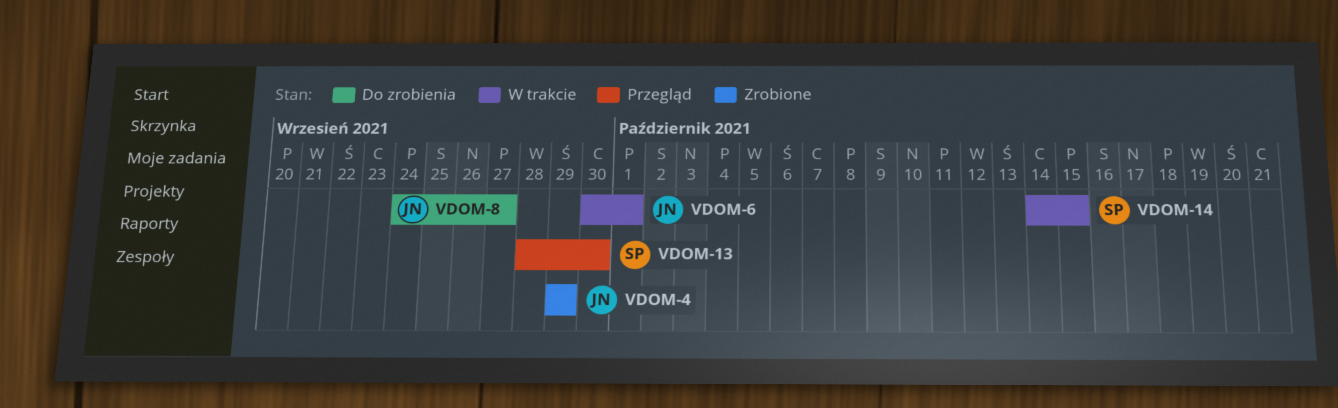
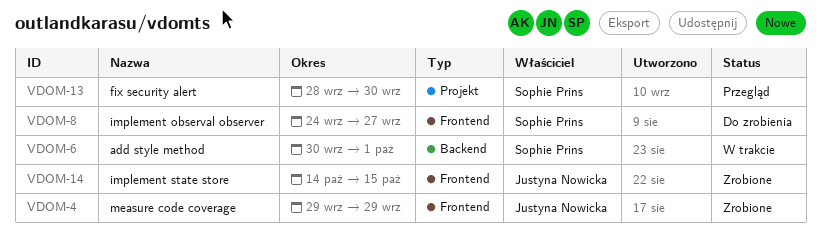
VDOM-6, owner: Justyna Nowicka -> Sophie Prins
VDOM-8, owner: Justyna Nowicka -> Sophie Prins
VDOM-14, status: W trakcie -> Zrobione
VDOM-14, owner: Sophie Prins -> Justyna Nowicka

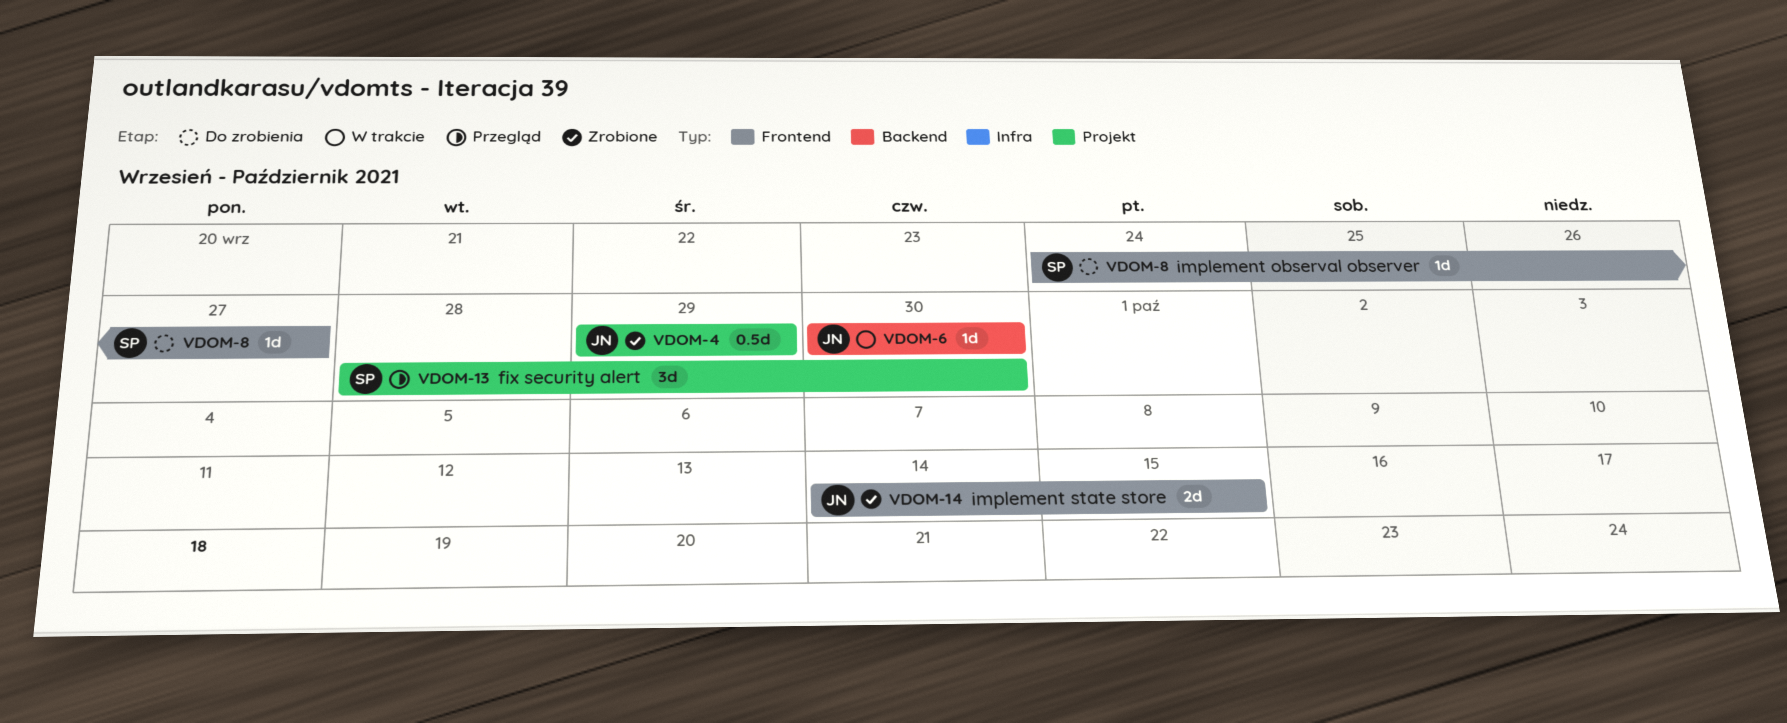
VDOM-4, label: Frontend -> Projekt
VDOM-6, owner: Sophie Prins -> Justyna Nowicka
VDOM-6, due: Oct 1 -> Sep 30

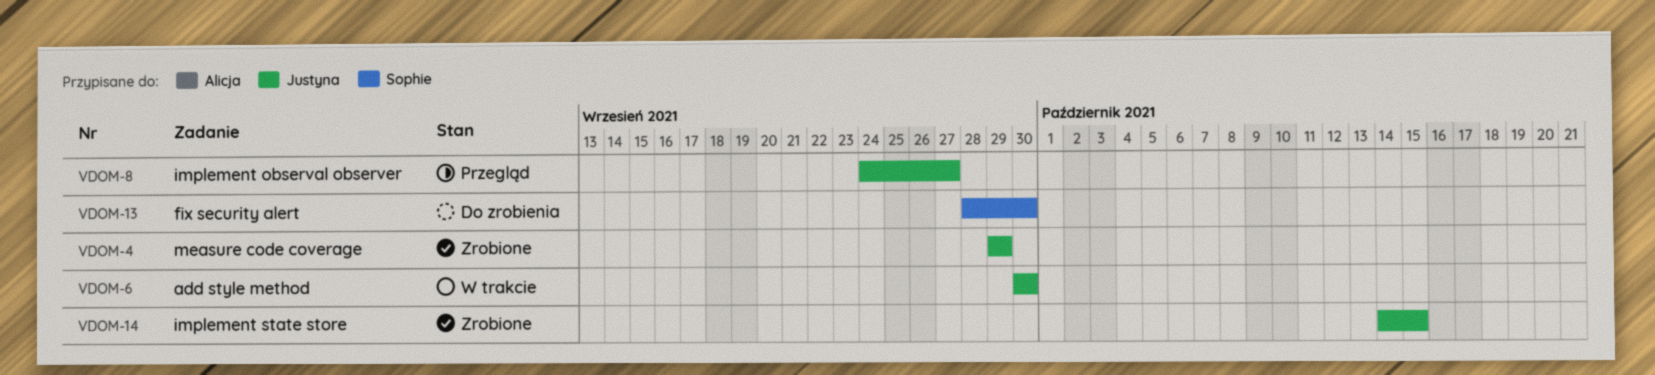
VDOM-8, status: Do zrobienia -> Przegląd
VDOM-8, owner: Sophie -> Justyna
VDOM-13, status: Przegląd -> Do zrobienia

